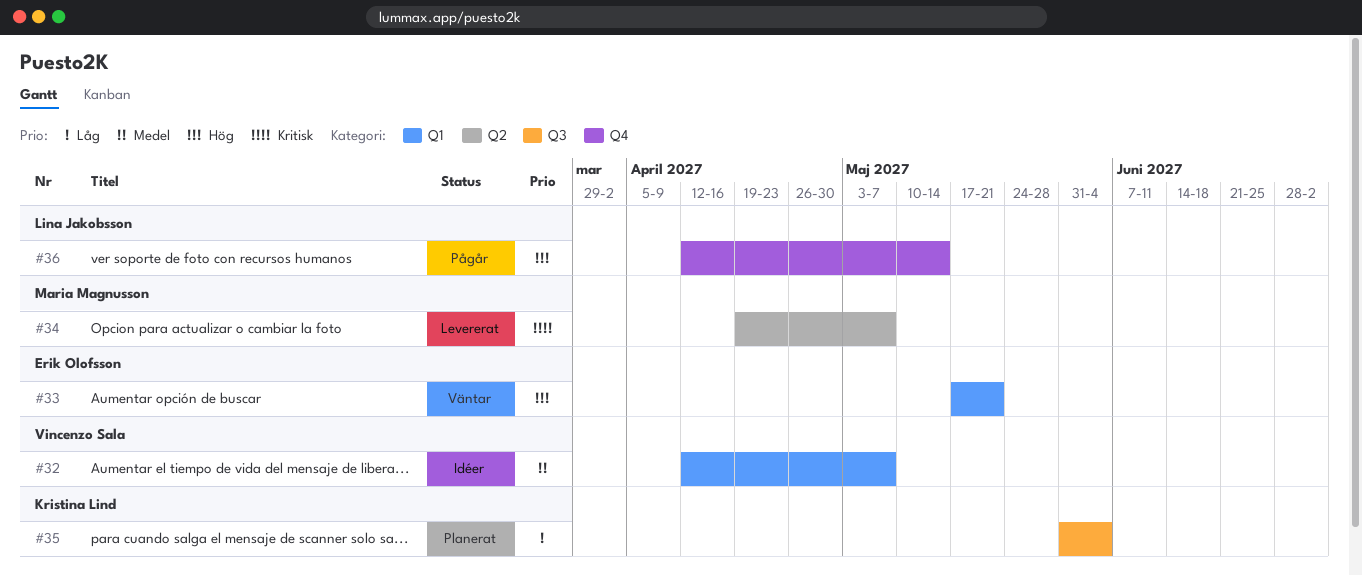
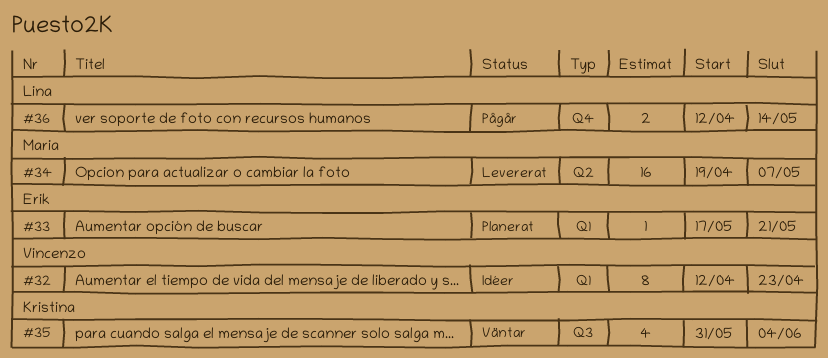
#32, due: May 7 -> Apr 23
#33, status: Väntar -> Planerat
#35, status: Planerat -> Väntar

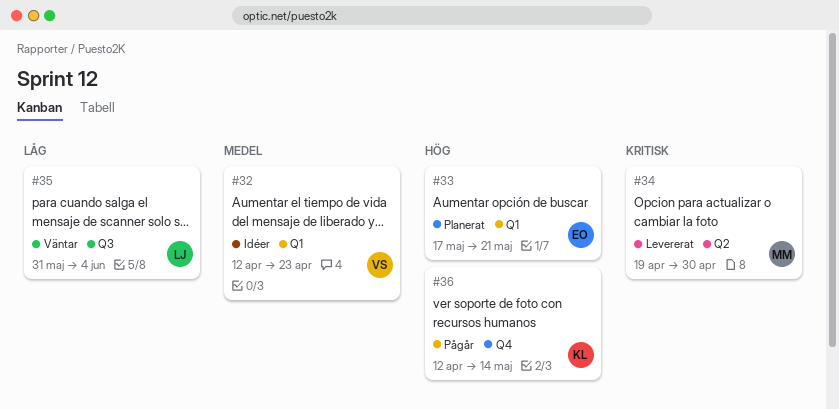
#34, due: May 7 -> Apr 30
#35, owner: Kristina -> Lina
#36, owner: Lina -> Kristina

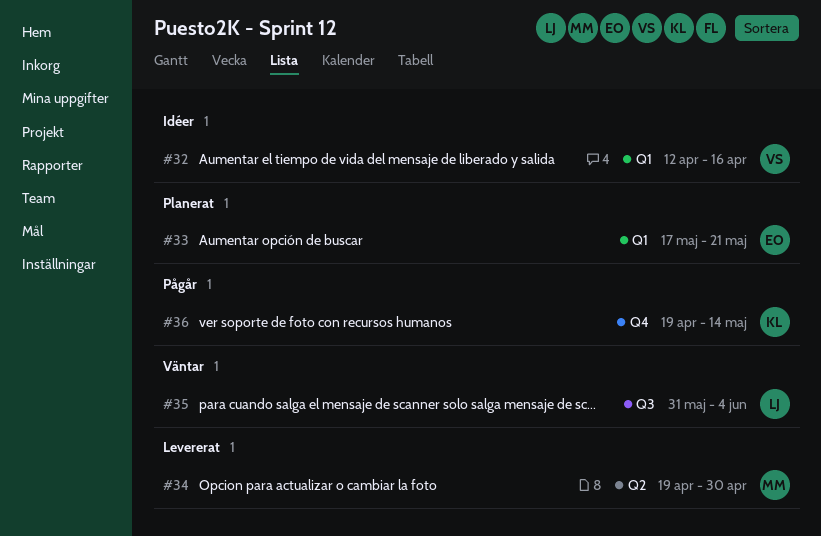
#32, due: Apr 23 -> Apr 16
#36, start: Apr 12 -> Apr 19

